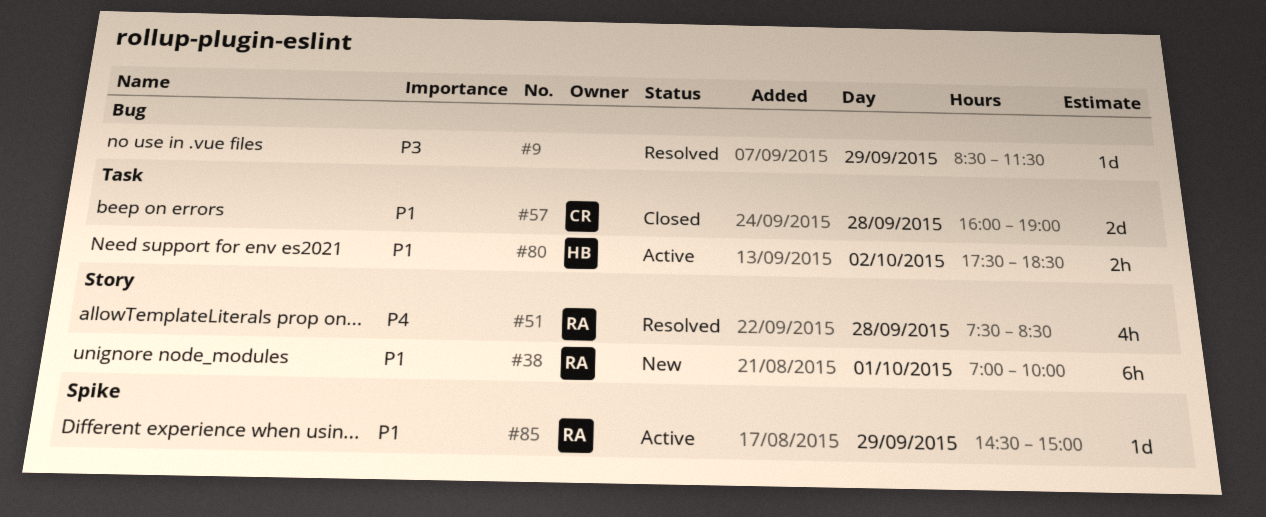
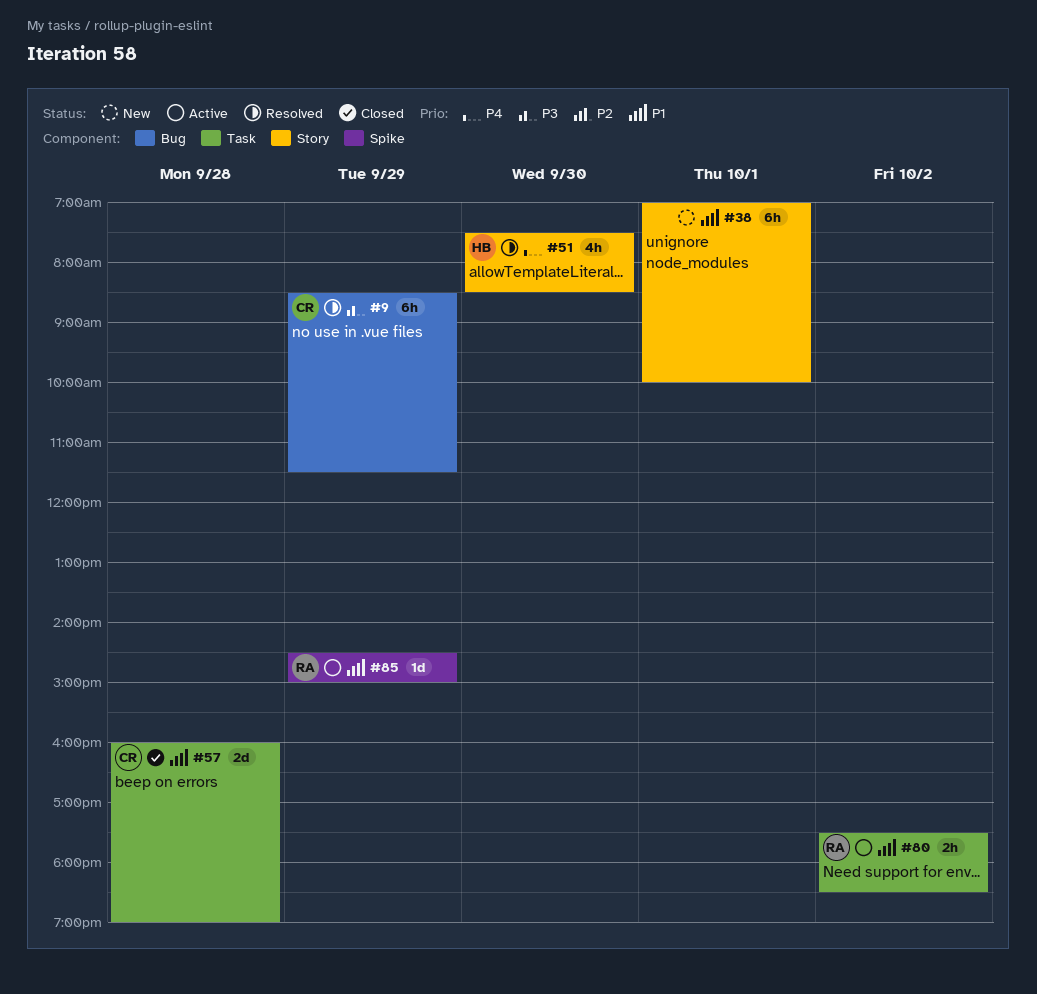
#9, owner: none -> CR
#9, estimate: 1d -> 6h
#38, owner: RA -> none
#51, owner: RA -> HB
#51, day: Sep 28 -> Sep 30
#80, owner: HB -> RA

